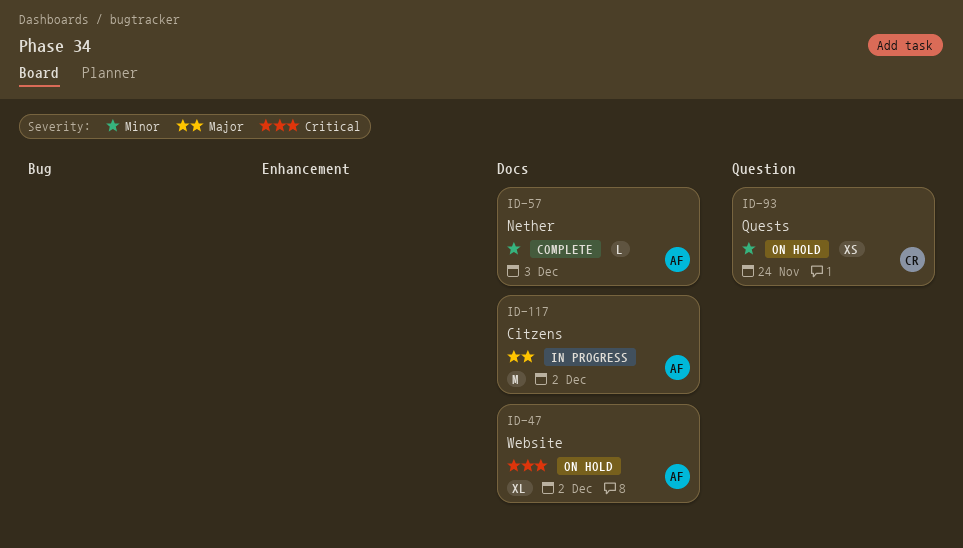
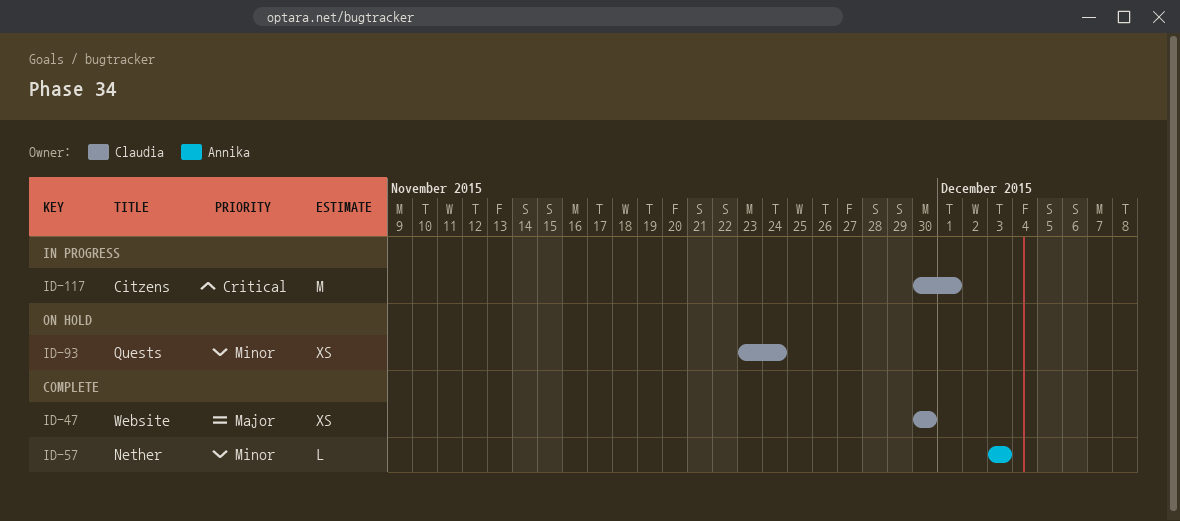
ID-47, status: On hold -> Complete
ID-47, owner: Annika -> Claudia
ID-47, priority: Critical -> Major
ID-47, estimate: XL -> XS
ID-47, due: Dec 2 -> Nov 30
ID-117, owner: Annika -> Claudia
ID-117, priority: Major -> Critical
ID-117, due: Dec 2 -> Dec 1

